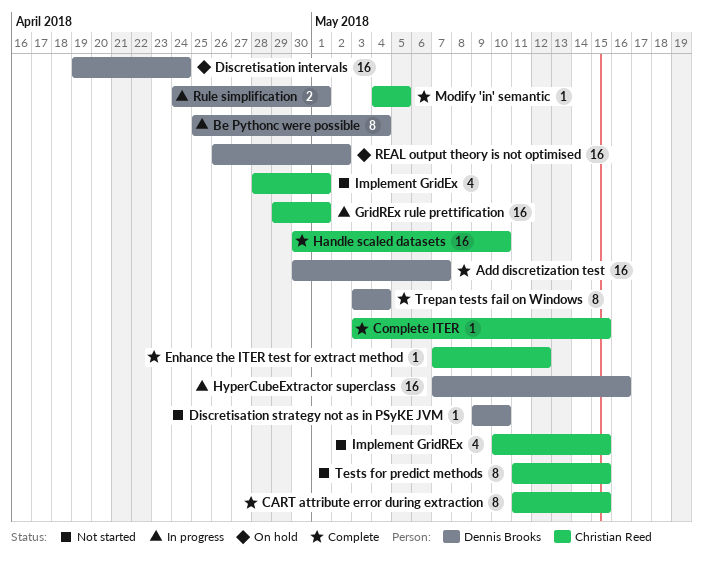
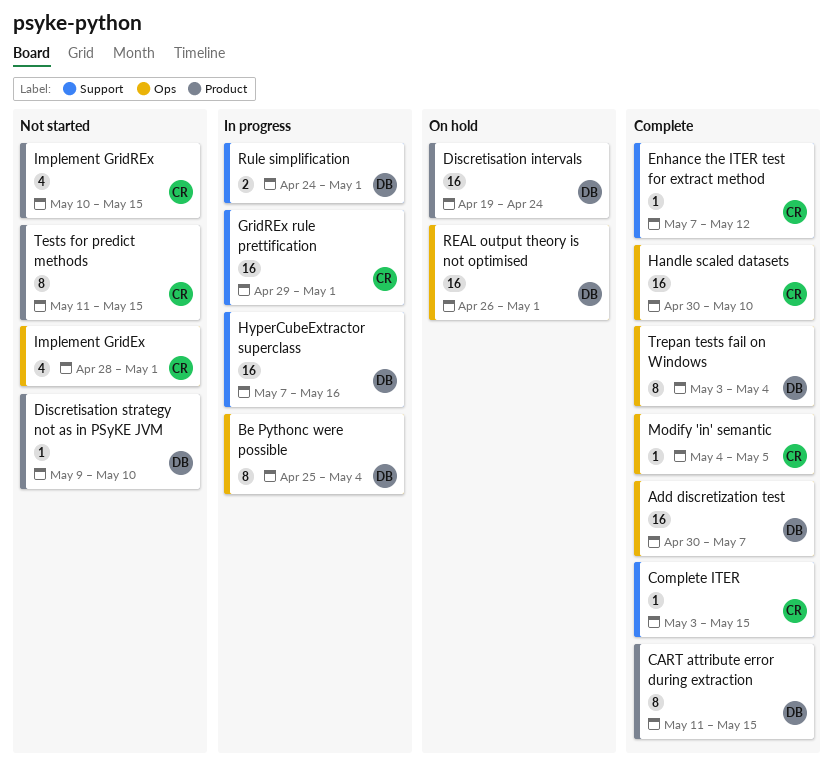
CART attribute error during extraction, owner: Christian Reed -> Dennis Brooks
REAL output theory is not optimised, due: May 2 -> May 1

